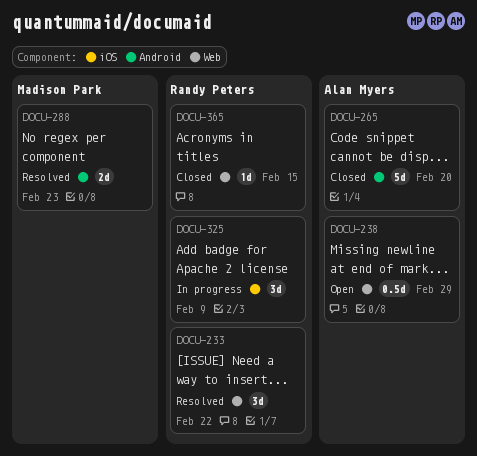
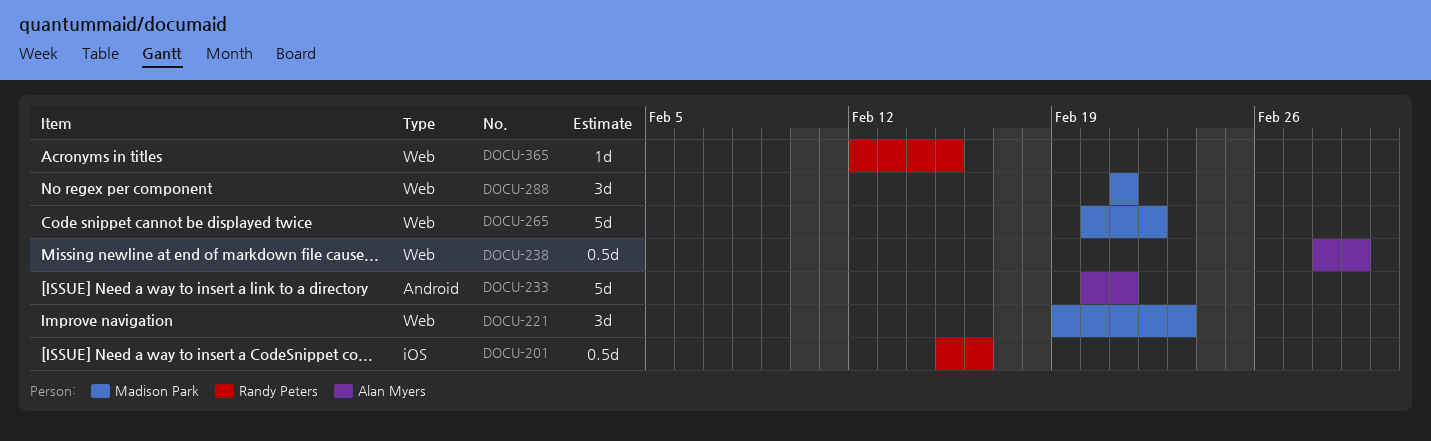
DOCU-201: none -> present
DOCU-221: none -> present
DOCU-233, owner: Randy Peters -> Alan Myers
DOCU-233, label: Web -> Android
DOCU-233, estimate: 3d -> 5d
DOCU-233, due: Feb 22 -> Feb 21
DOCU-265, owner: Alan Myers -> Madison Park
DOCU-265, label: Android -> Web
DOCU-265, due: Feb 20 -> Feb 22
DOCU-288, label: Android -> Web
DOCU-288, estimate: 2d -> 3d
DOCU-288, due: Feb 23 -> Feb 21
DOCU-325: present -> none

